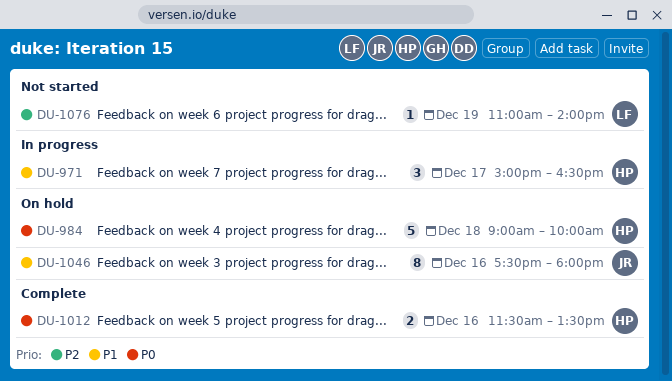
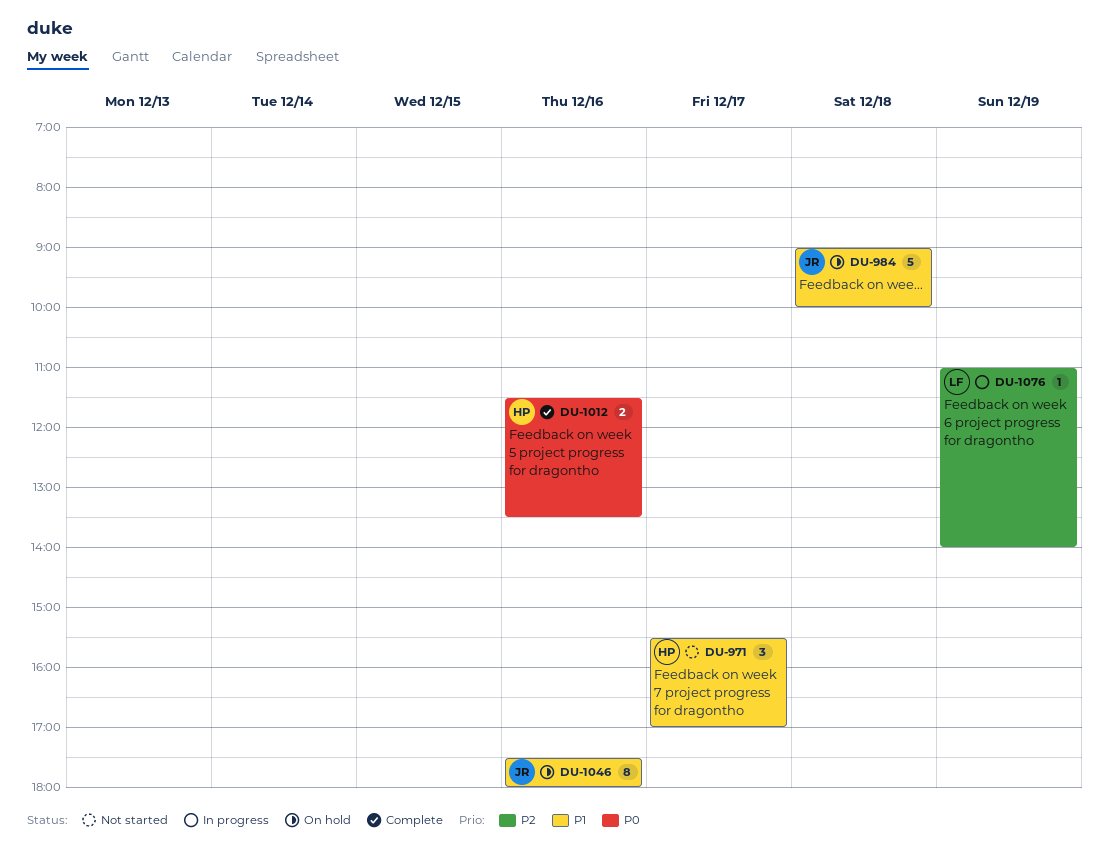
DU-971, status: In progress -> Not started
DU-971, begins: 15:00 -> 15:30
DU-971, ends: 16:30 -> 17:00
DU-984, owner: HP -> JR
DU-984, priority: P0 -> P1
DU-1076, status: Not started -> In progress

